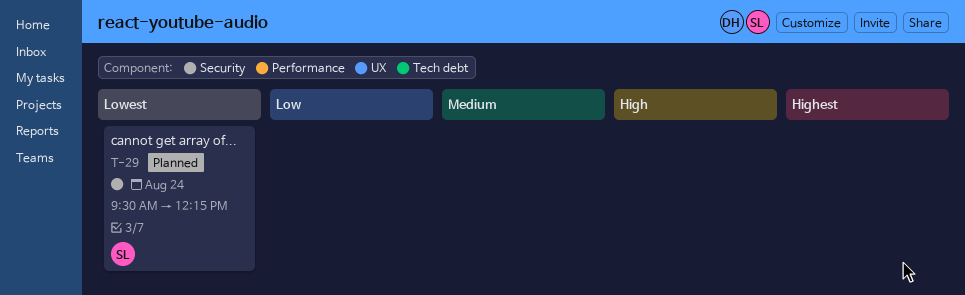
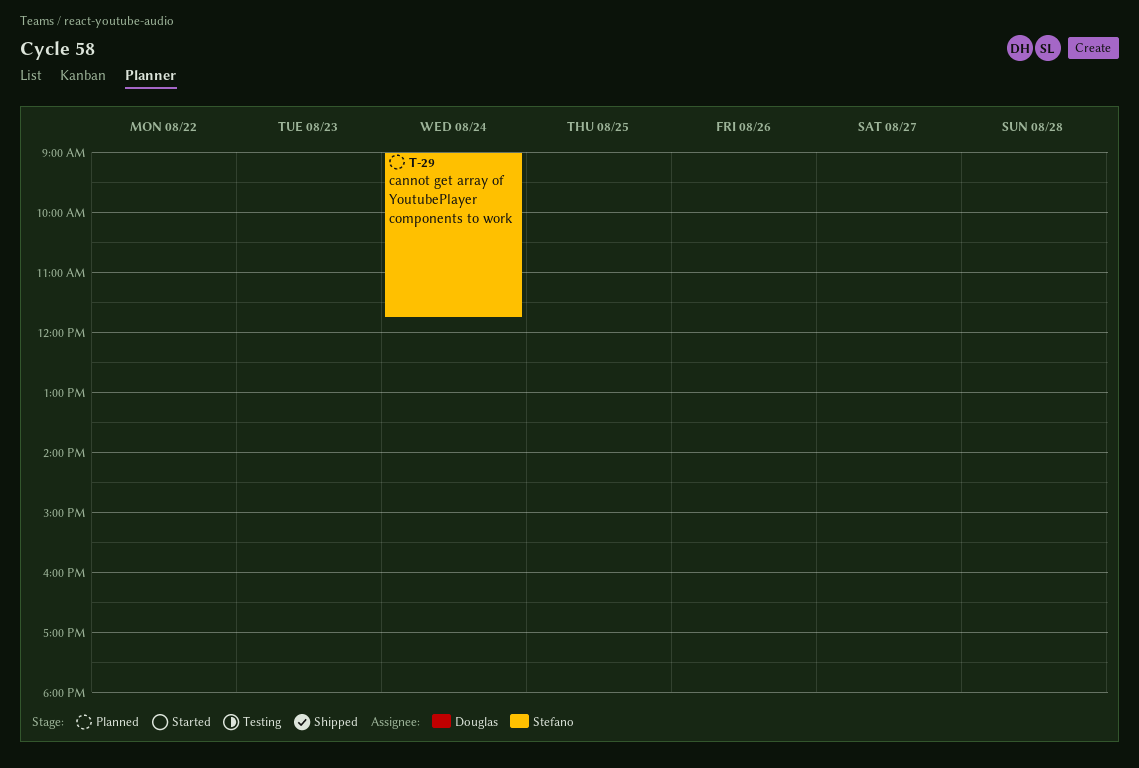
T-29, begins: 09:30 -> 09:00
T-29, ends: 12:15 -> 11:45

